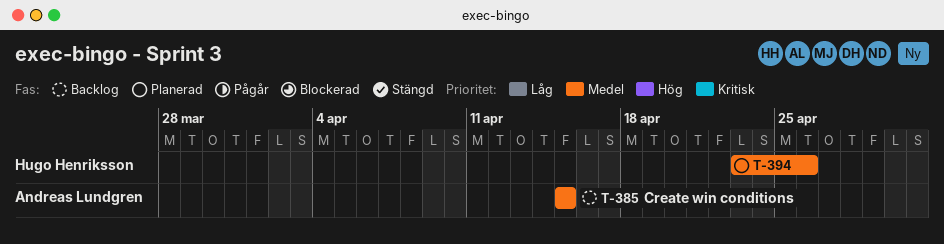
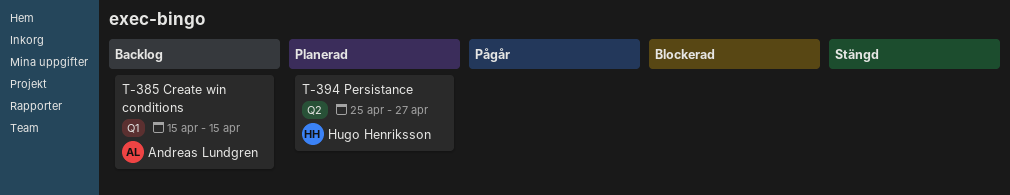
T-394, start: Apr 23 -> Apr 25
T-394, due: Apr 26 -> Apr 27

